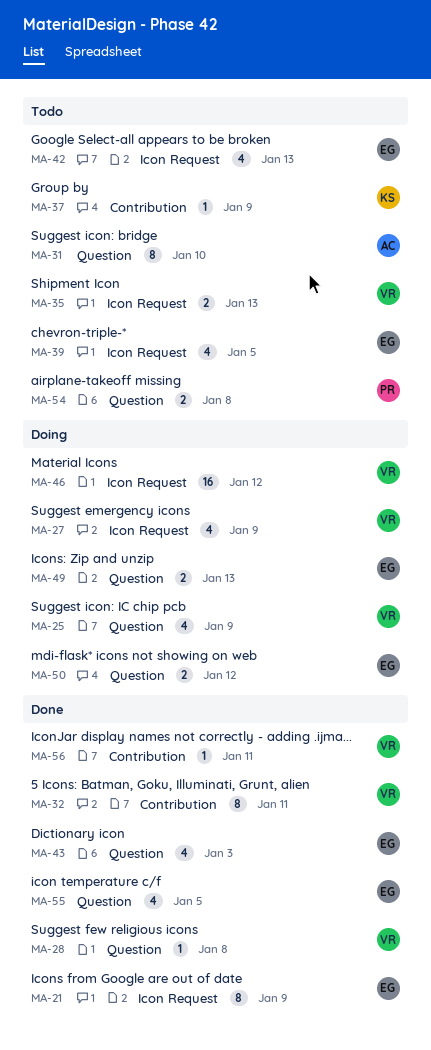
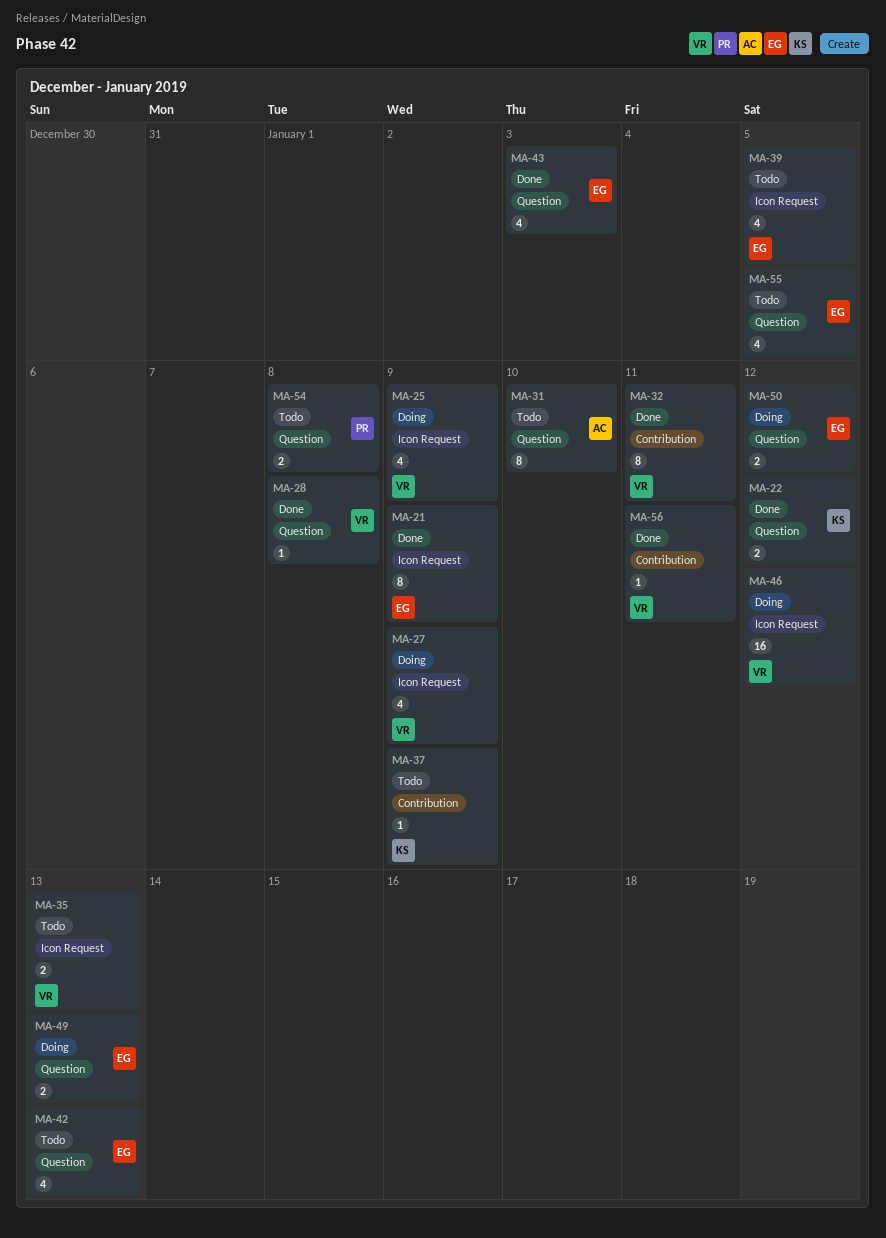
MA-22: none -> present
MA-25, label: Question -> Icon Request
MA-42, label: Icon Request -> Question
MA-55, status: Done -> Todo

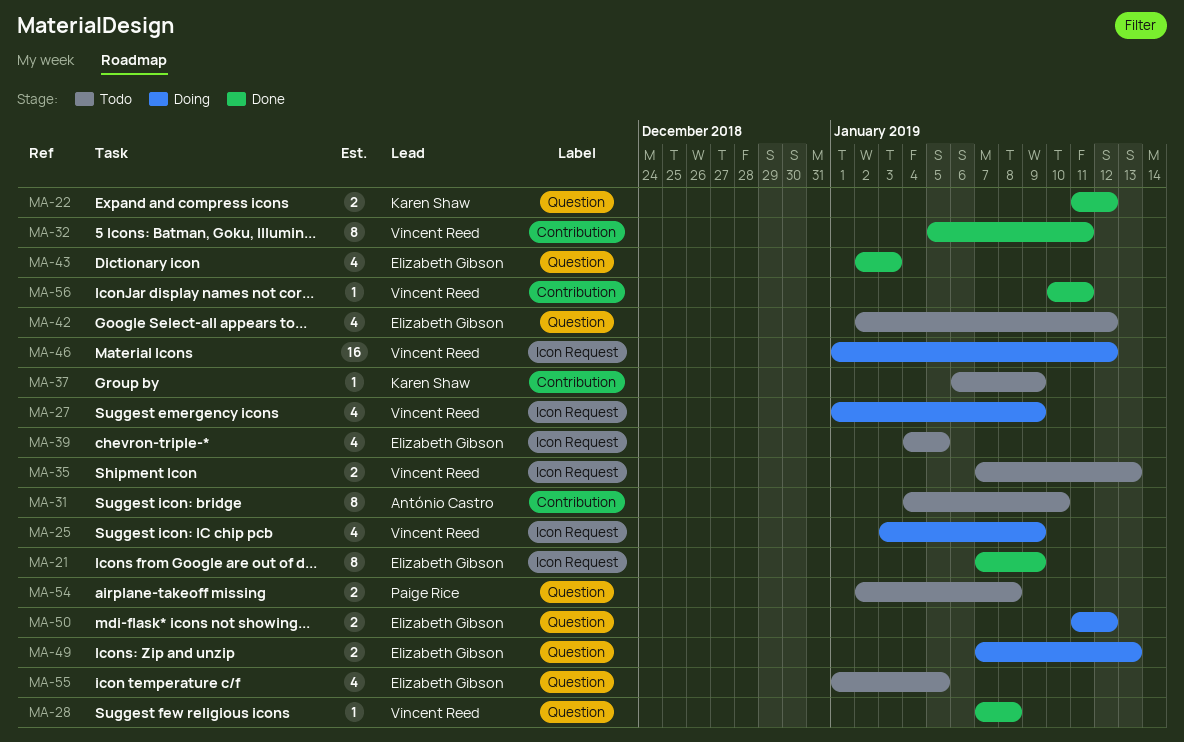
MA-31, label: Question -> Contribution
MA-42, due: Jan 13 -> Jan 12

